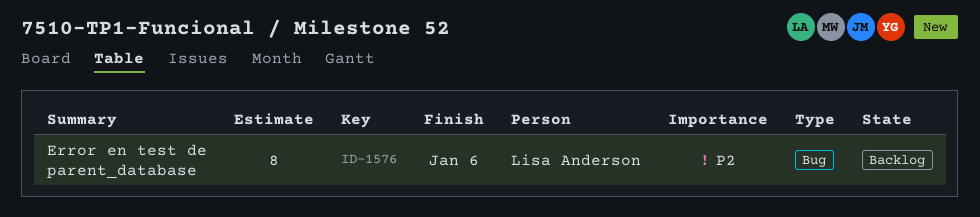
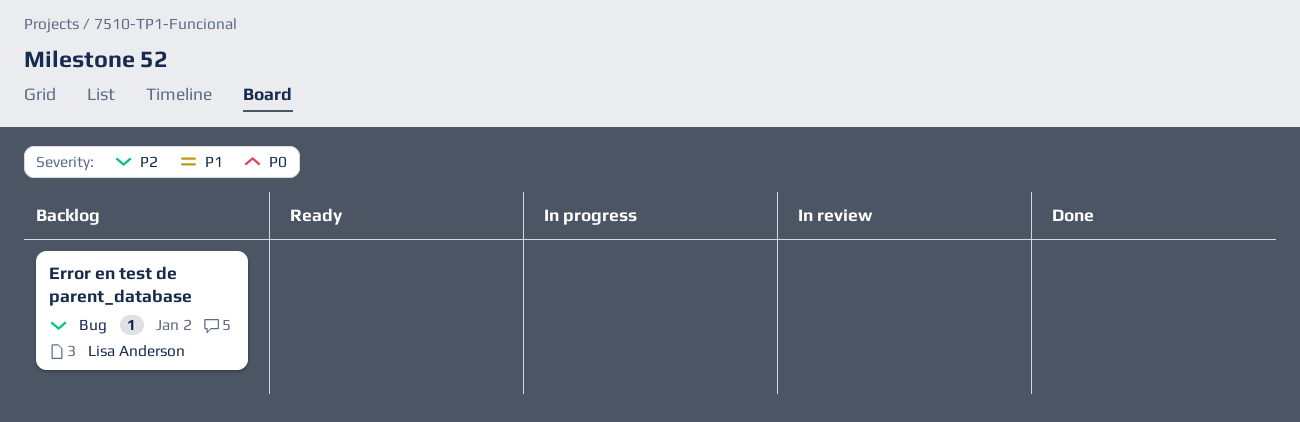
Error en test de parent_database, estimate: 8 -> 1
Error en test de parent_database, due: Jan 6 -> Jan 2

